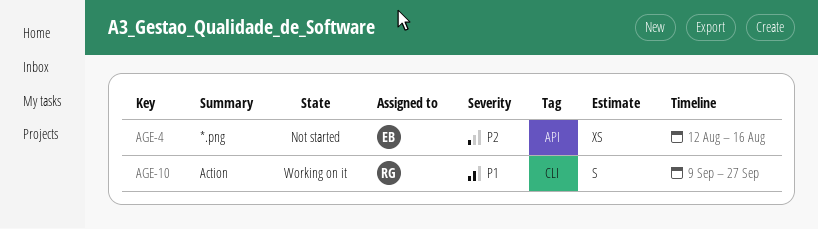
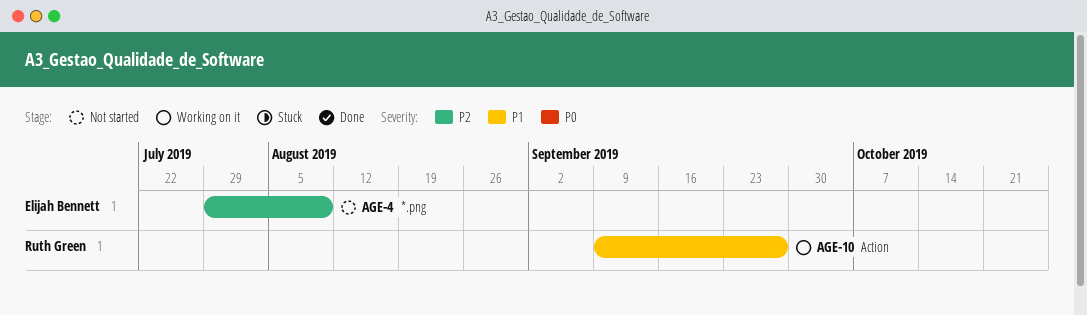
AGE-4, start: Aug 12 -> Jul 29
AGE-4, due: Aug 16 -> Aug 9

